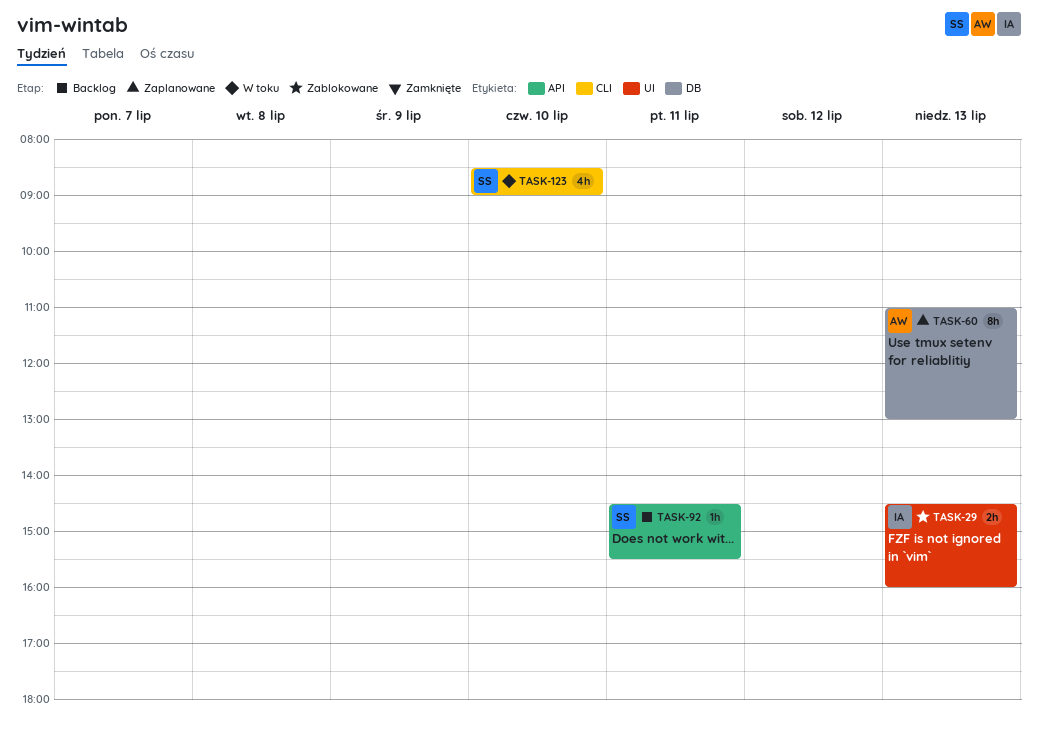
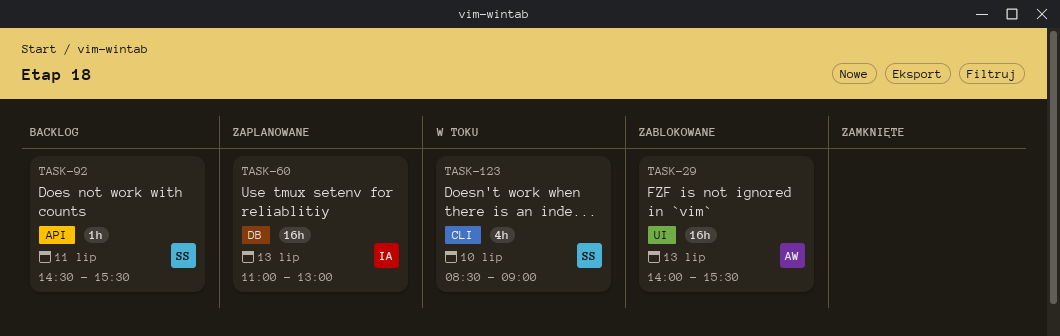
TASK-29, owner: IA -> AW
TASK-29, estimate: 2h -> 16h
TASK-29, begins: 14:30 -> 14:00
TASK-29, ends: 16:00 -> 15:30
TASK-60, owner: AW -> IA
TASK-60, estimate: 8h -> 16h

